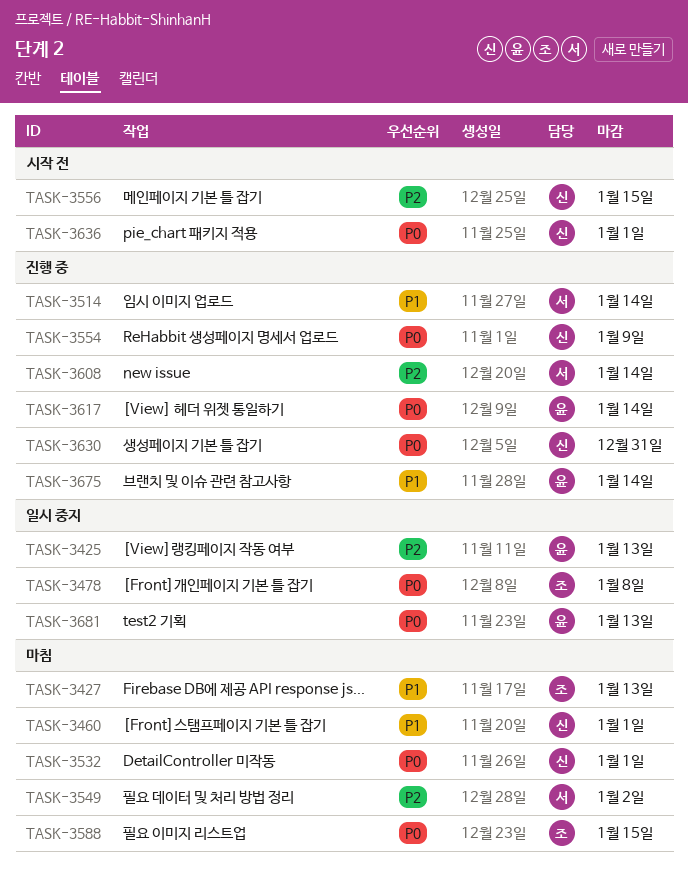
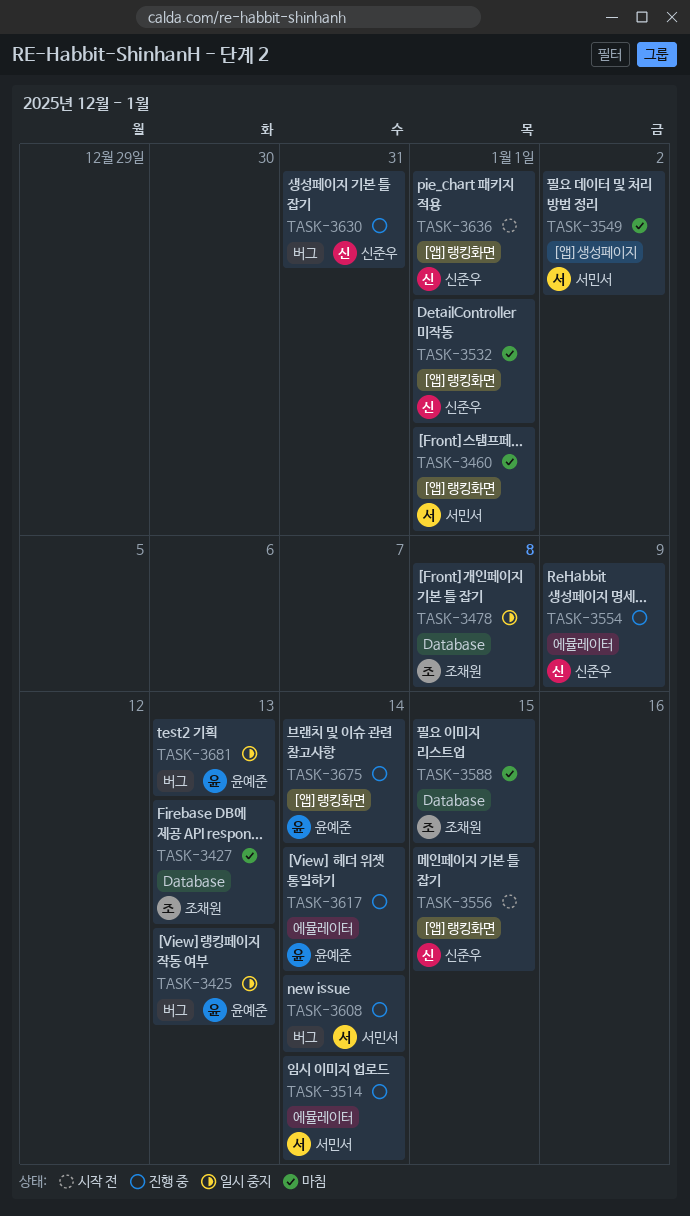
TASK-3460, owner: 신준우 -> 서민서

